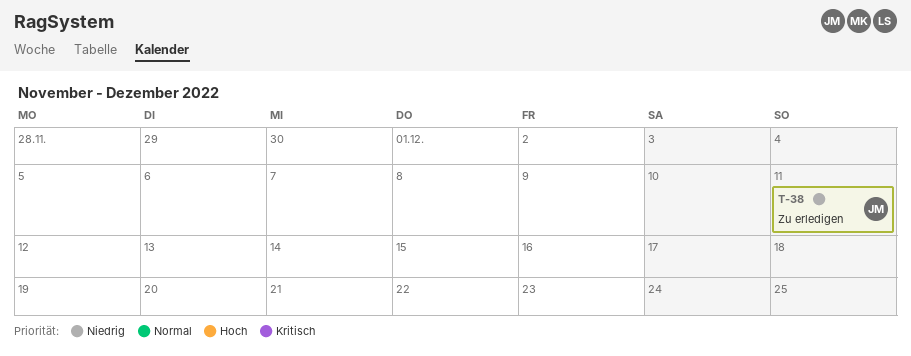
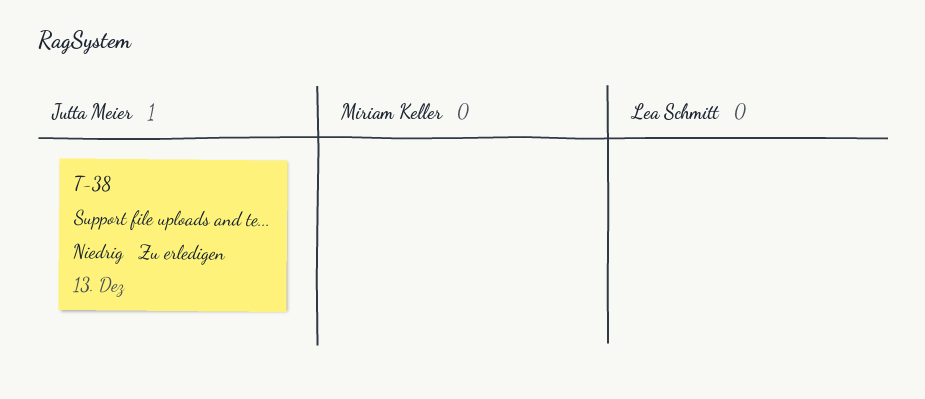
T-38, due: Dec 11 -> Dec 13

